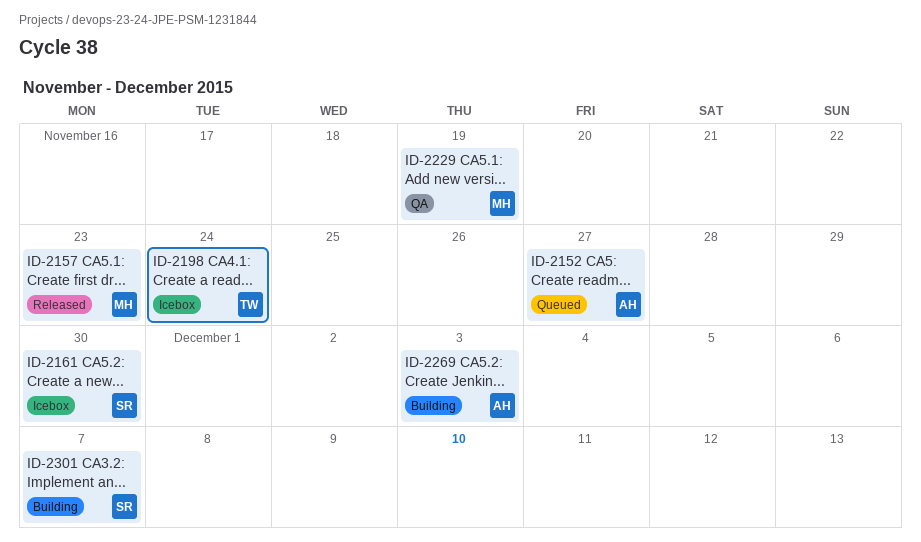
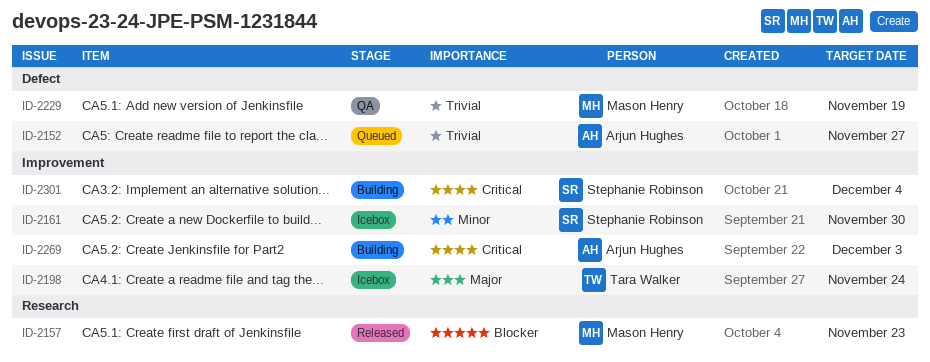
ID-2301, due: Dec 7 -> Dec 4

